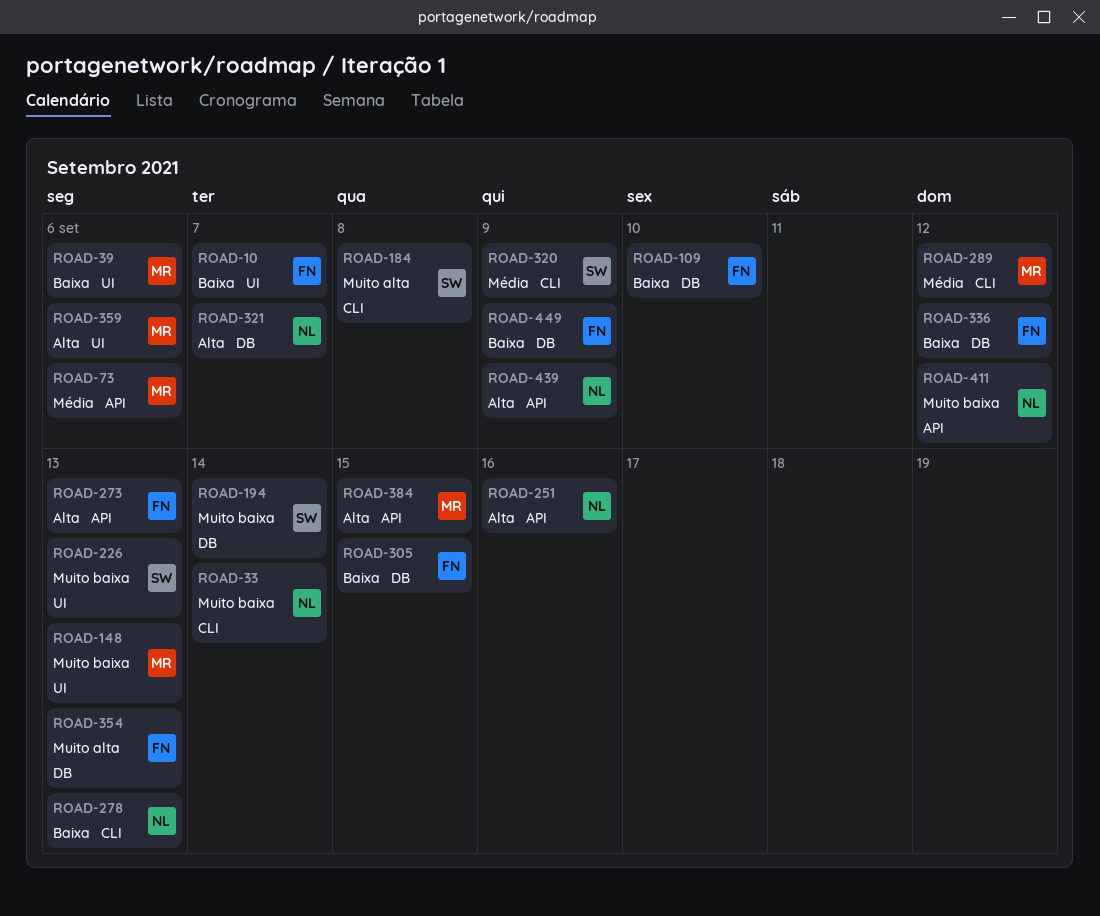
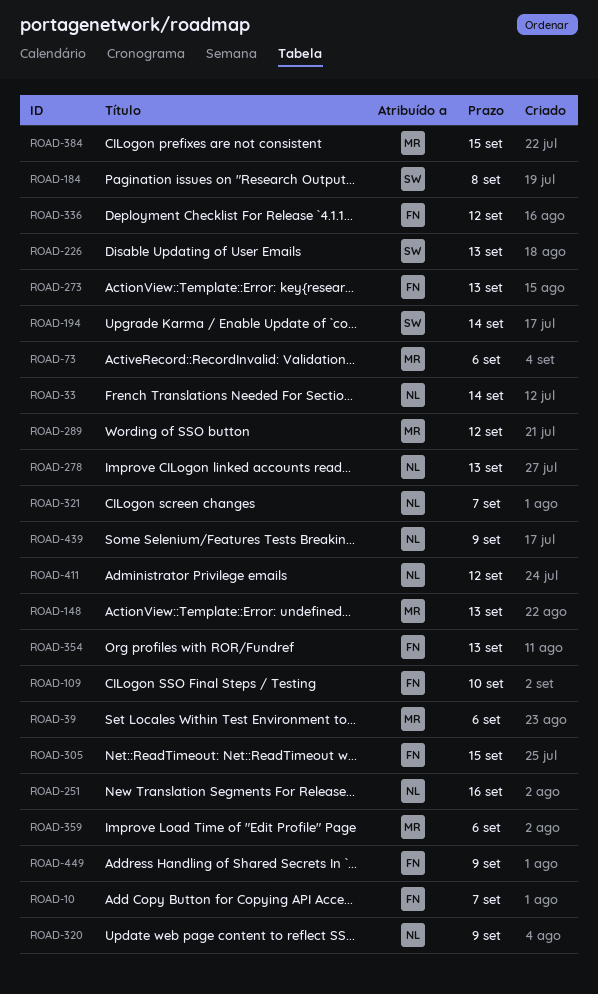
ROAD-320, owner: SW -> NL

